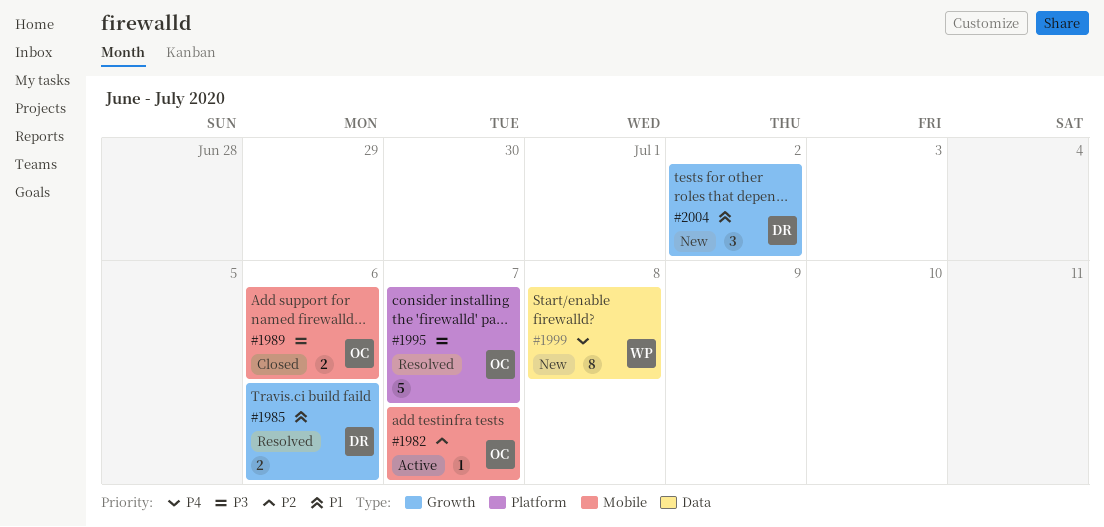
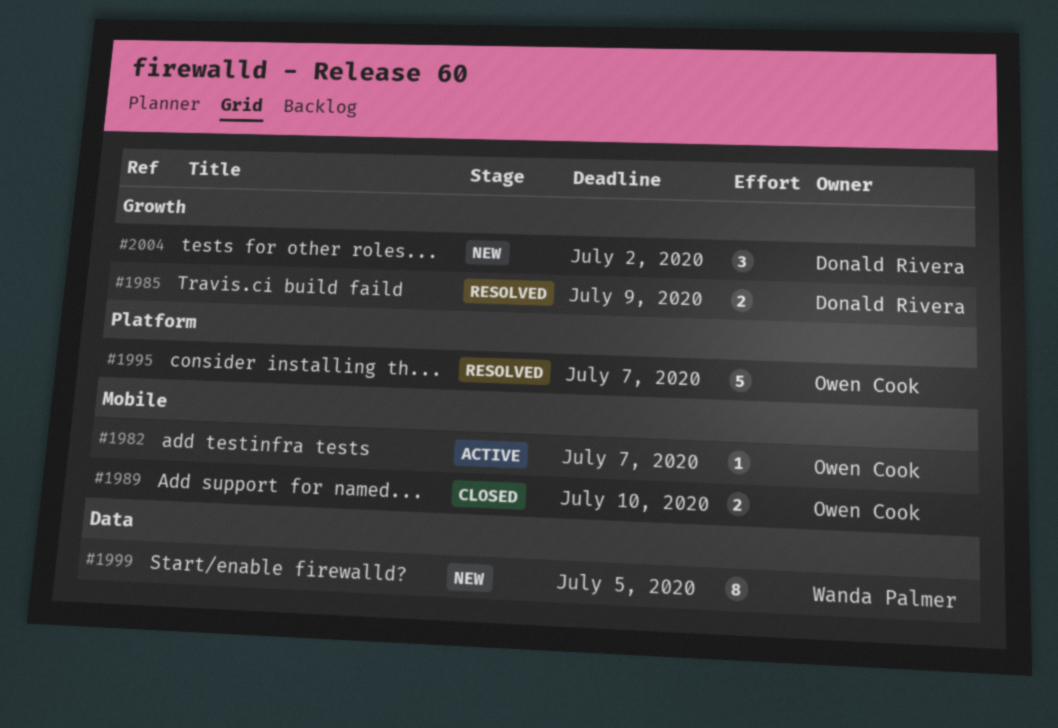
#1985, due: Jul 6 -> Jul 9
#1989, due: Jul 6 -> Jul 10
#1999, due: Jul 8 -> Jul 5

